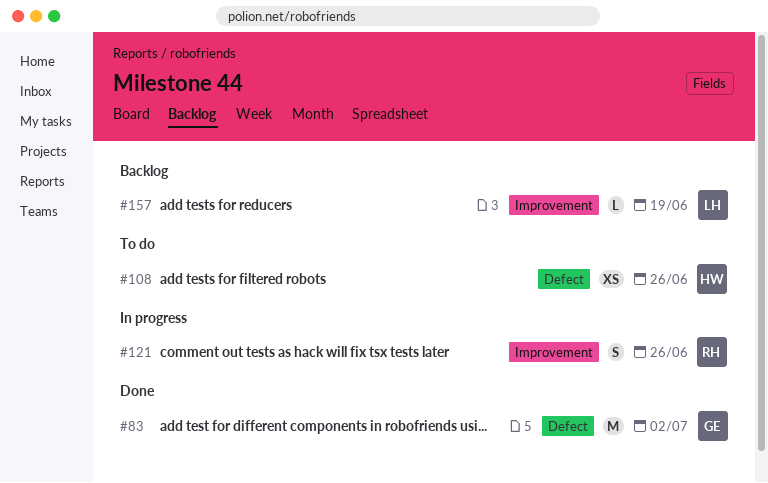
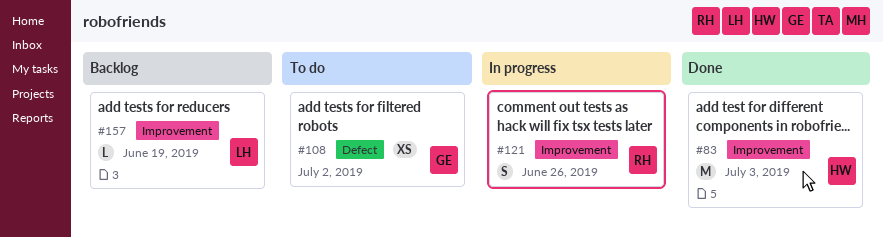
#83, owner: GE -> HW
#83, label: Defect -> Improvement
#83, due: Jul 2 -> Jul 3
#108, owner: HW -> GE
#108, due: Jun 26 -> Jul 2

